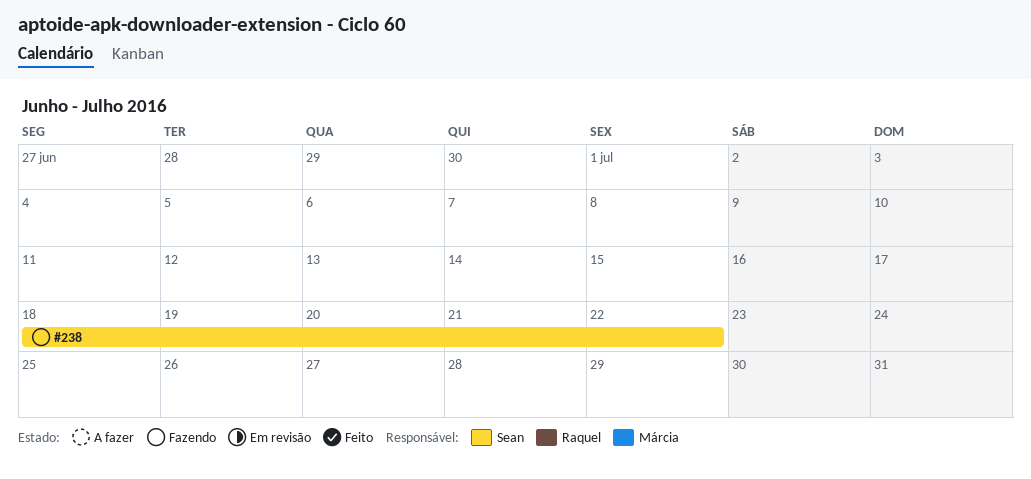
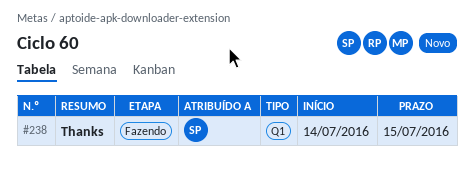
#238, start: Jul 18 -> Jul 14
#238, due: Jul 22 -> Jul 15

